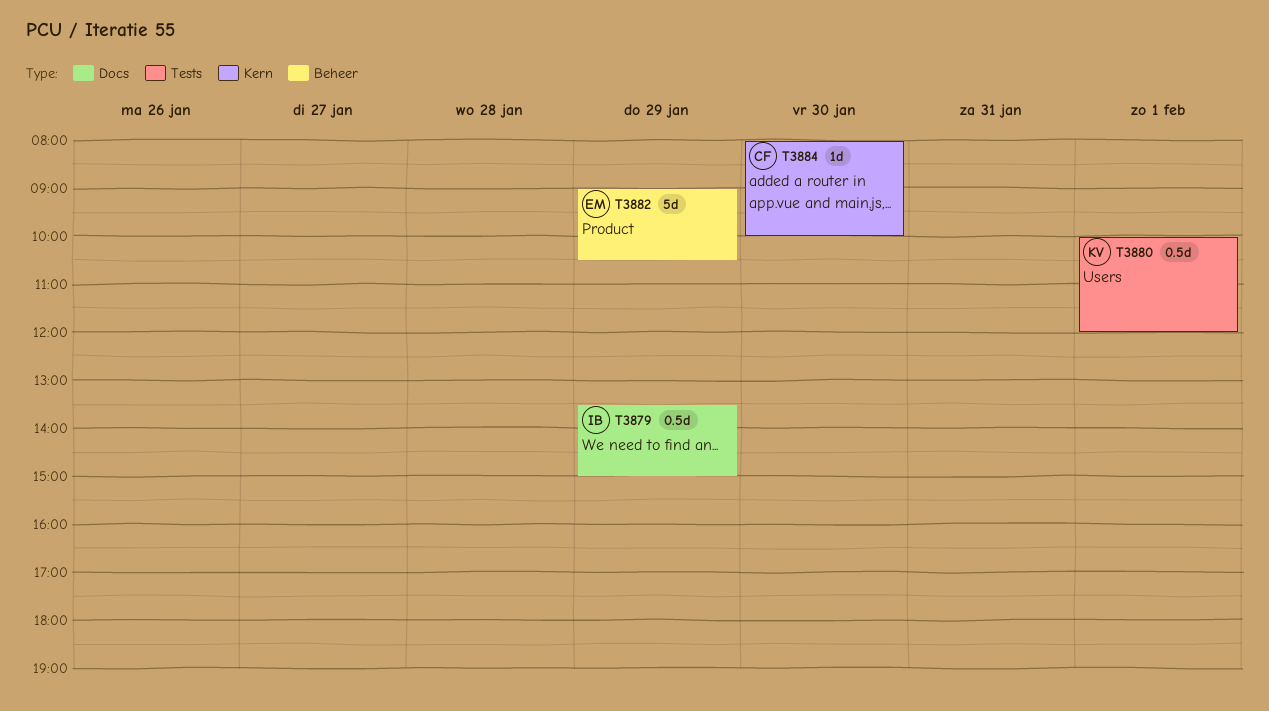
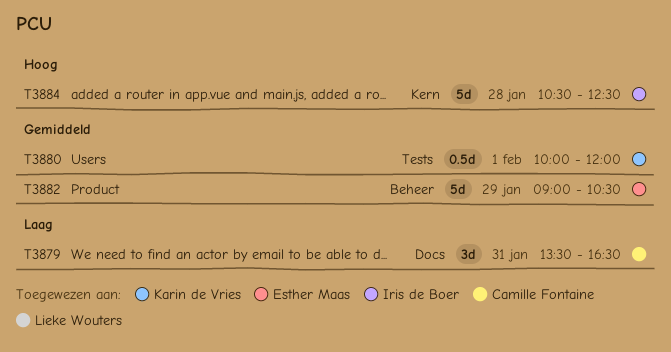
T3879, owner: Iris de Boer -> Camille Fontaine
T3879, estimate: 0.5d -> 3d
T3879, day: Jan 29 -> Jan 31
T3879, ends: 15:00 -> 16:30
T3884, owner: Camille Fontaine -> Iris de Boer
T3884, estimate: 1d -> 5d
T3884, day: Jan 30 -> Jan 28
T3884, begins: 08:00 -> 10:30
T3884, ends: 10:00 -> 12:30

